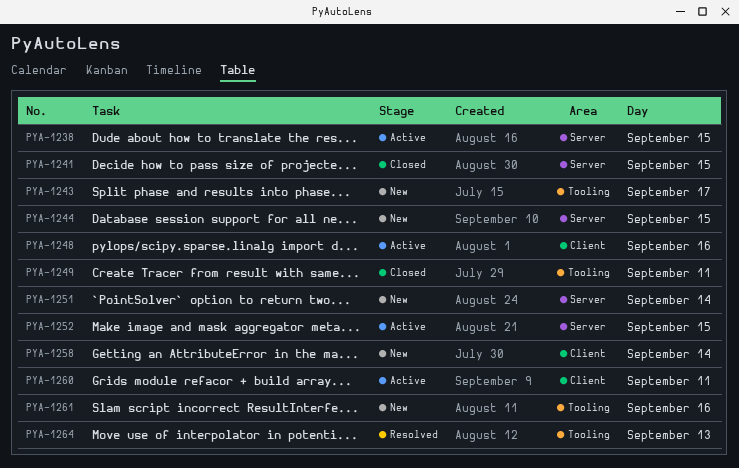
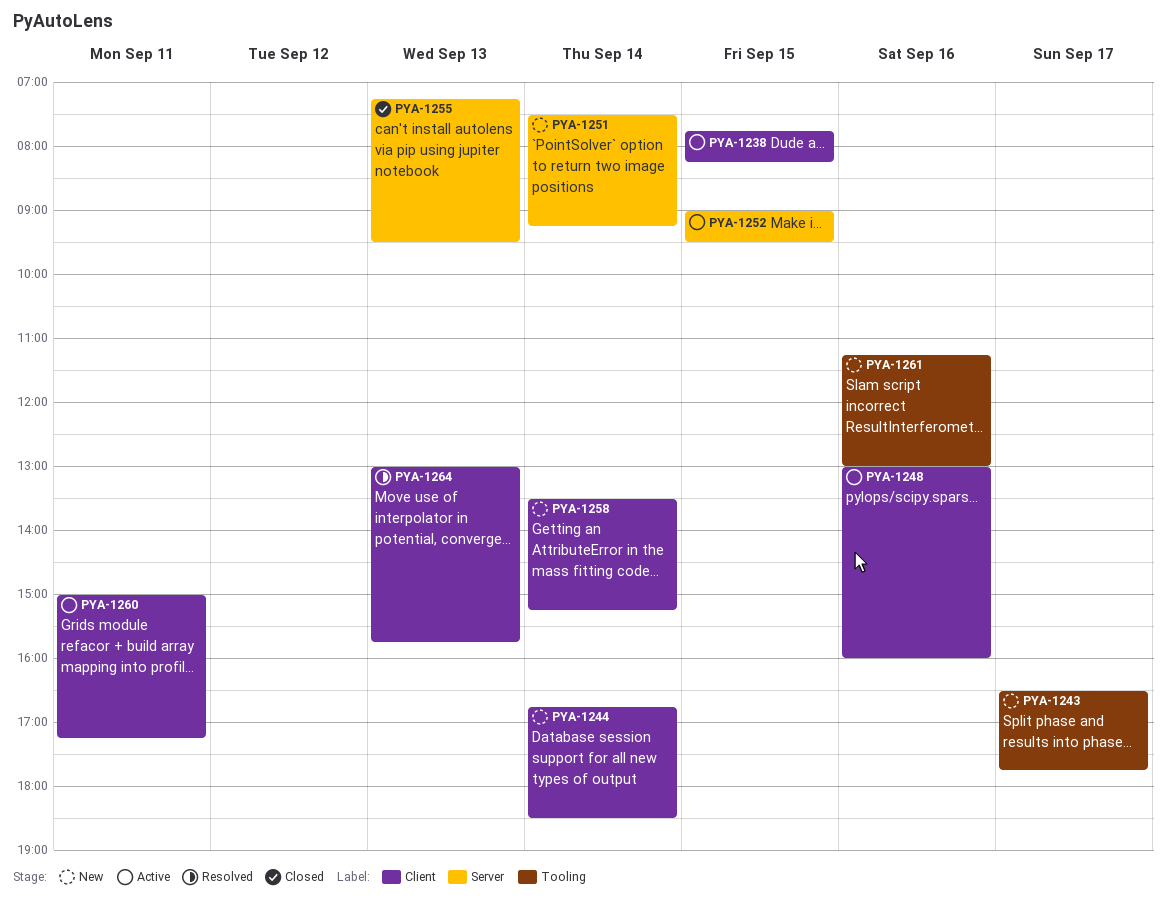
PYA-1238, label: Server -> Client
PYA-1241: present -> none
PYA-1244, label: Server -> Client
PYA-1244, day: Sep 15 -> Sep 14
PYA-1249: present -> none
PYA-1255: none -> present
PYA-1264, label: Tooling -> Client

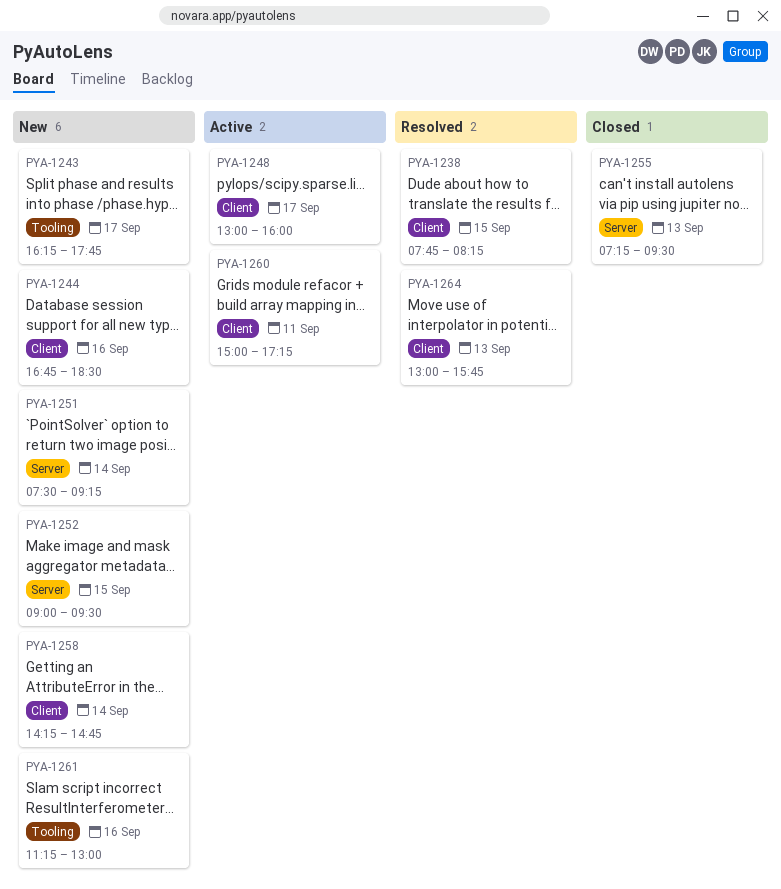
PYA-1238, status: Active -> Resolved
PYA-1243, begins: 16:30 -> 16:15
PYA-1244, day: Sep 14 -> Sep 16
PYA-1248, day: Sep 16 -> Sep 17
PYA-1252, status: Active -> New
PYA-1258, begins: 13:30 -> 14:15
PYA-1258, ends: 15:15 -> 14:45

